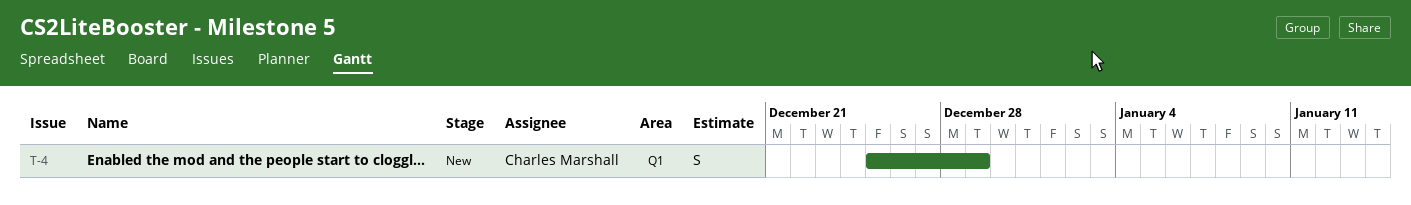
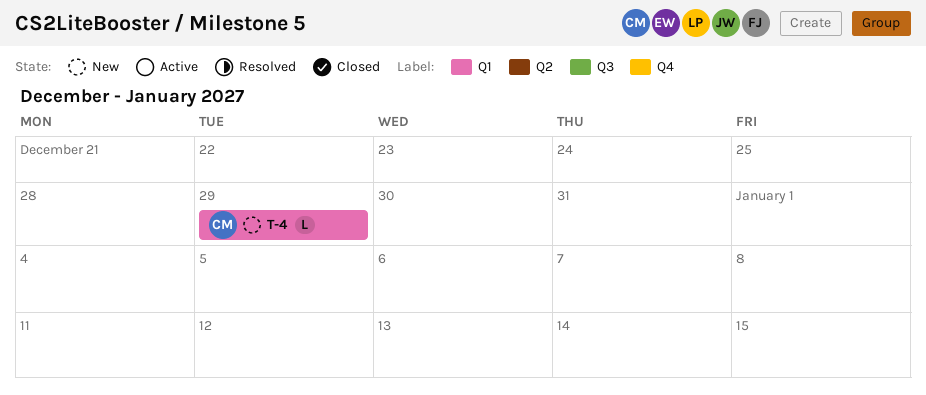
T-4, estimate: S -> L
T-4, start: Dec 25 -> Dec 29

